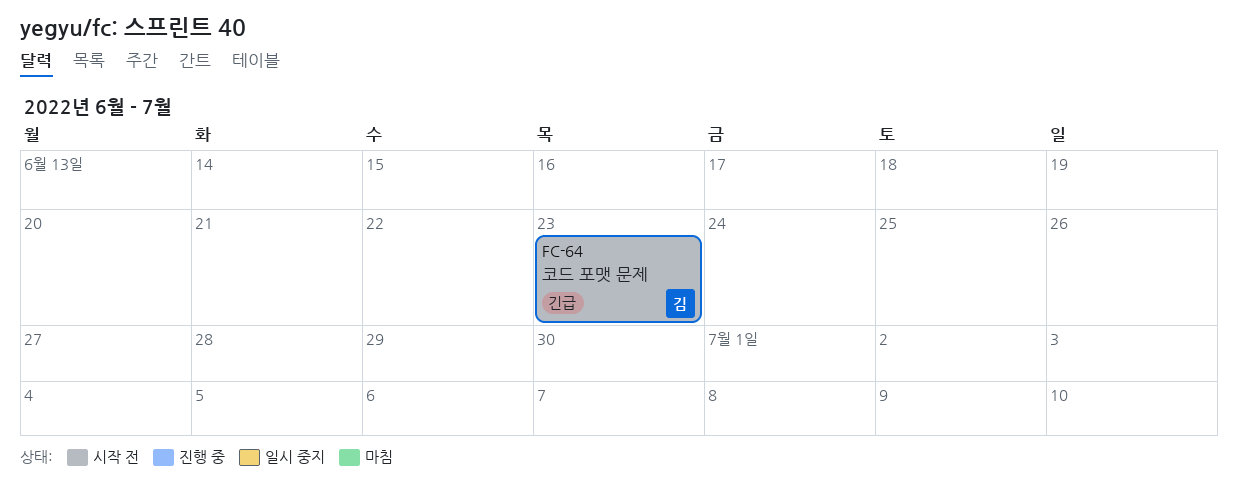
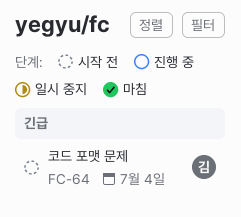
FC-64, due: Jun 23 -> Jul 4

